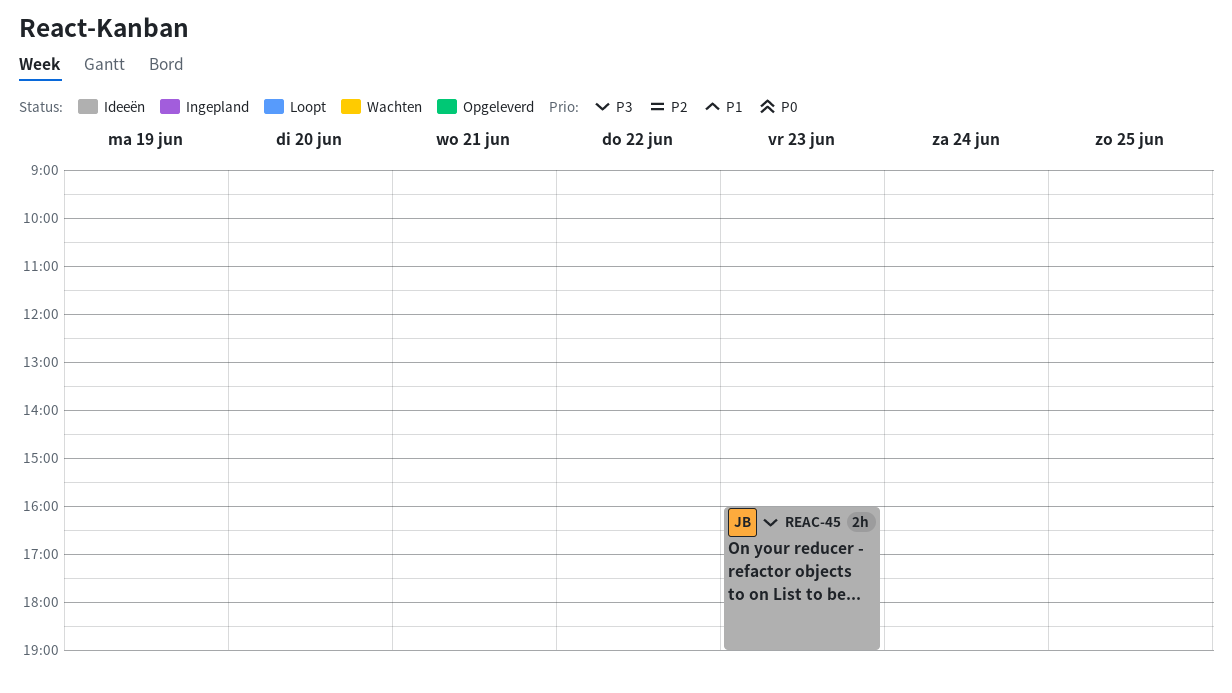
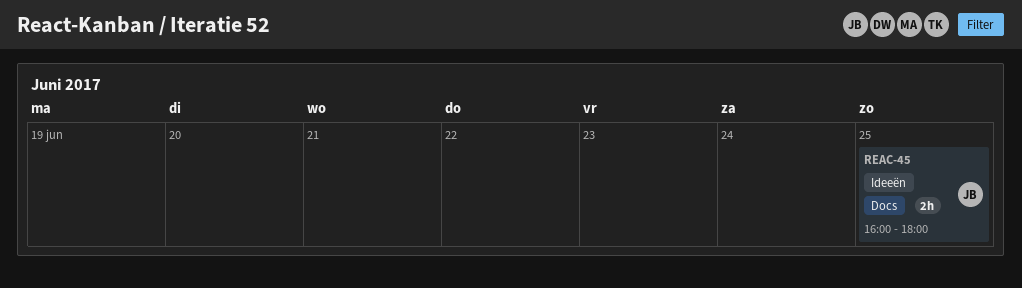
REAC-45, day: Jun 23 -> Jun 25
REAC-45, ends: 19:00 -> 18:00

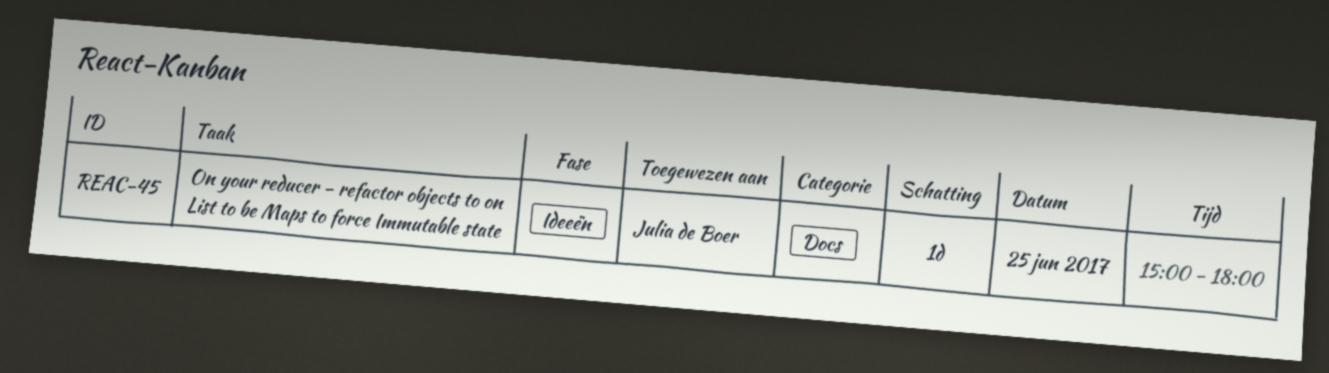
REAC-45, estimate: 2h -> 1d
REAC-45, begins: 16:00 -> 15:00

